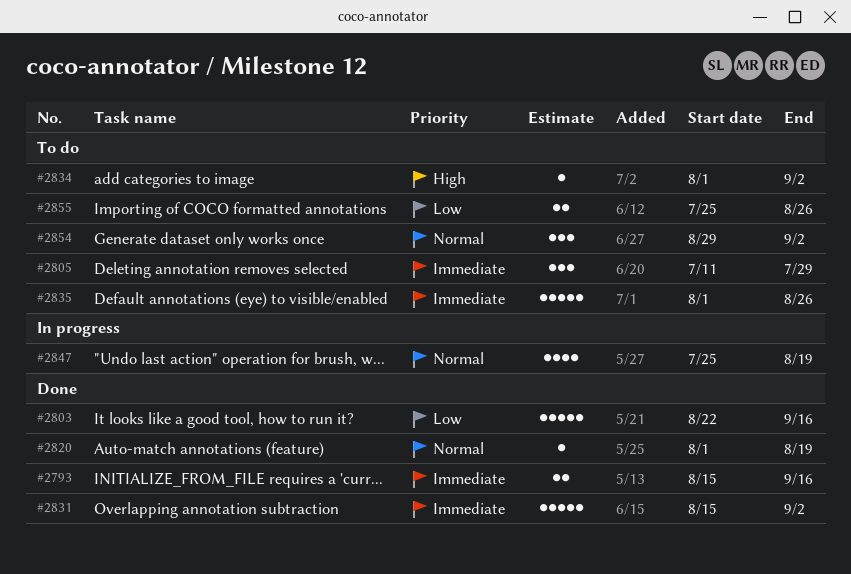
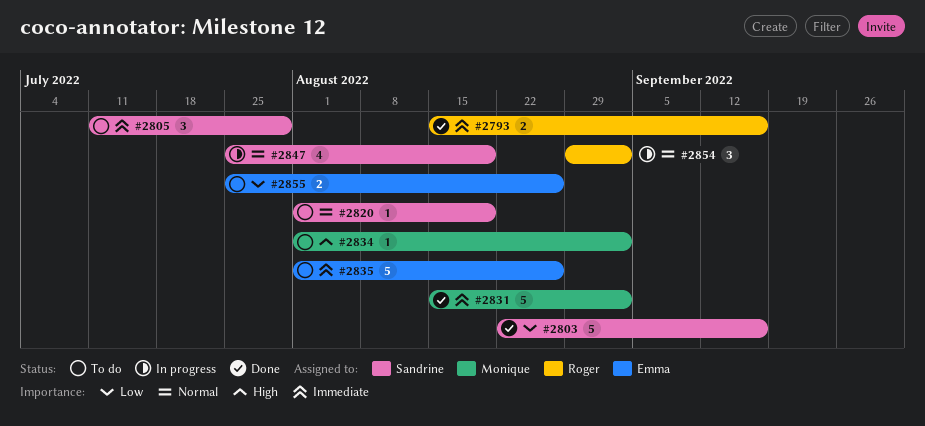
#2820, status: Done -> To do
#2854, status: To do -> In progress

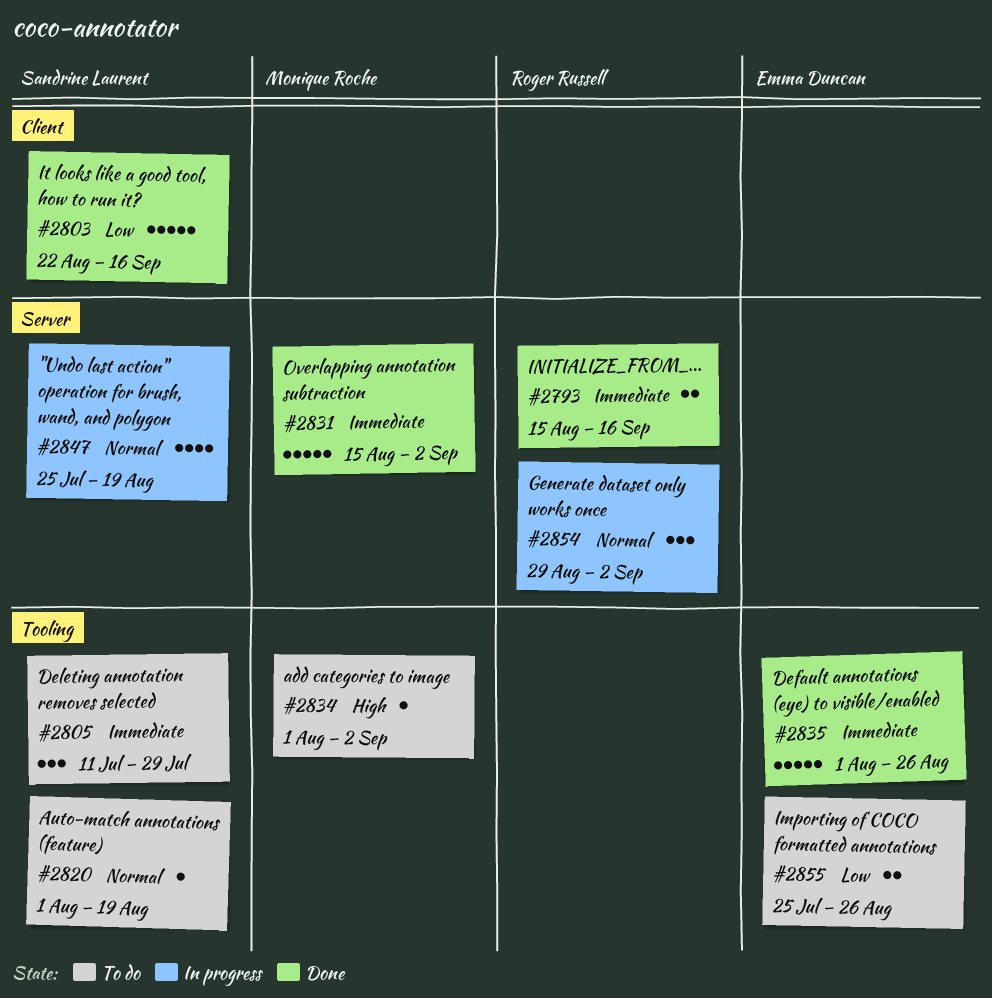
#2835, status: To do -> Done

